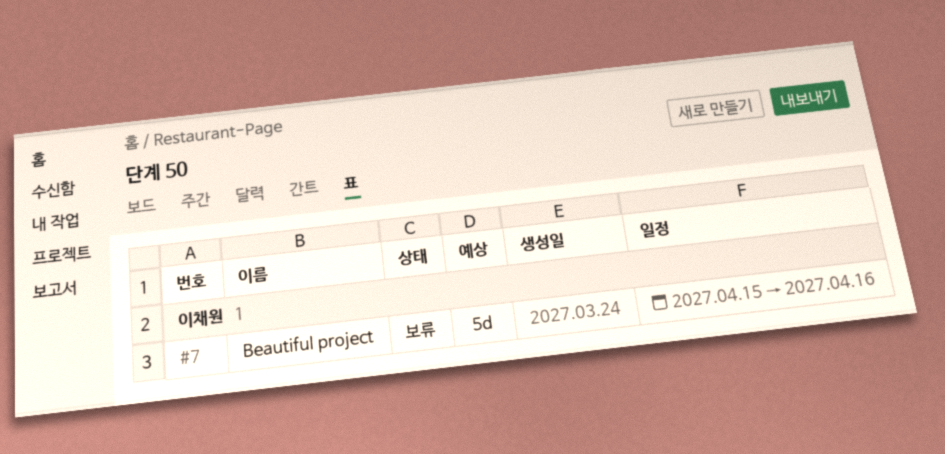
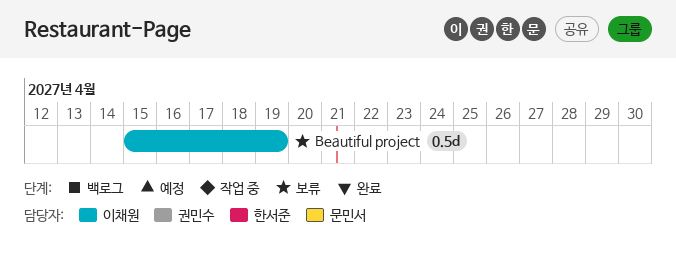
Beautiful project, estimate: 5d -> 0.5d
Beautiful project, due: Apr 16 -> Apr 19

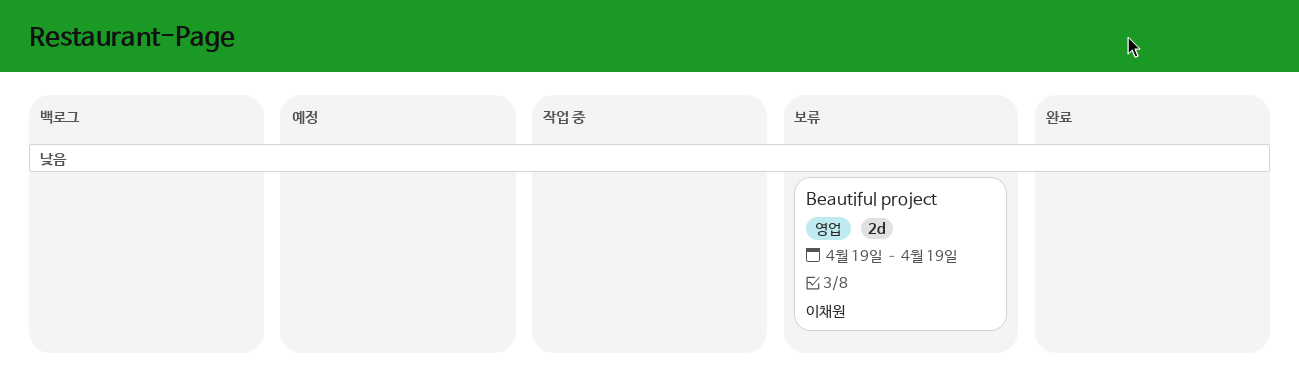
Beautiful project, estimate: 0.5d -> 2d
Beautiful project, start: Apr 15 -> Apr 19

